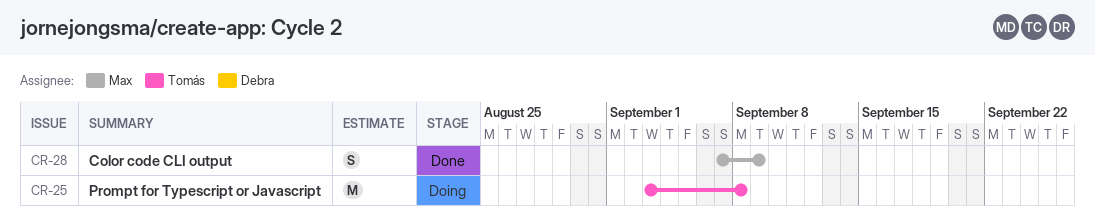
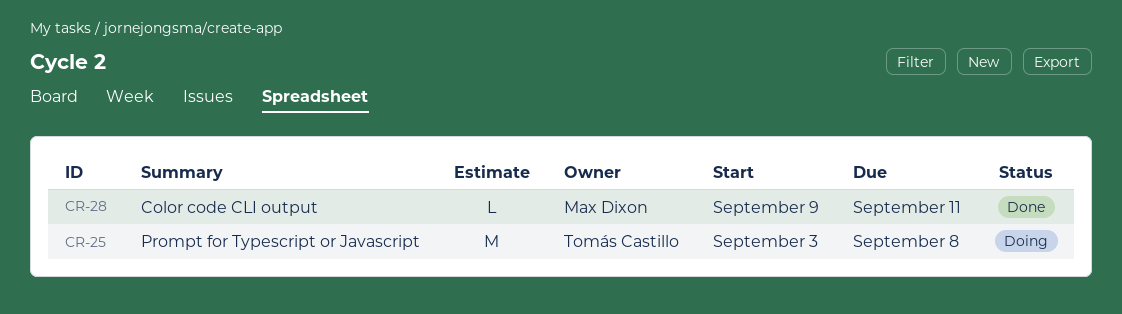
CR-28, estimate: S -> L
CR-28, start: Sep 7 -> Sep 9
CR-28, due: Sep 9 -> Sep 11

